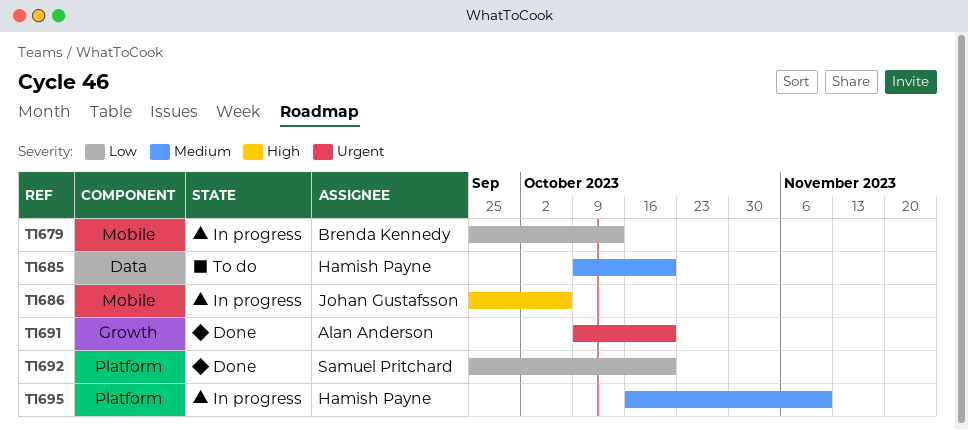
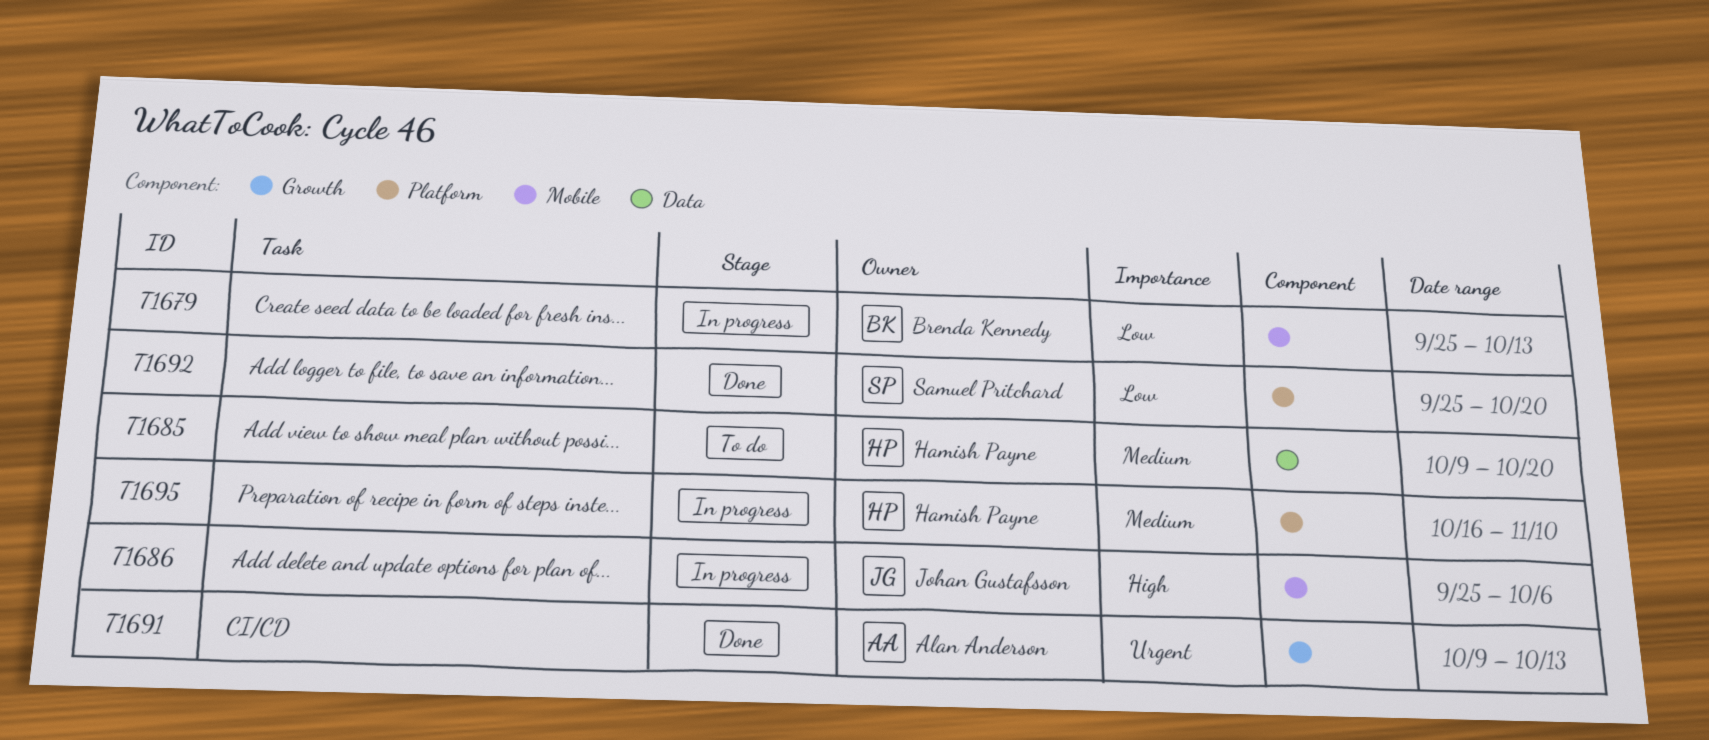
T1691, due: Oct 20 -> Oct 13

